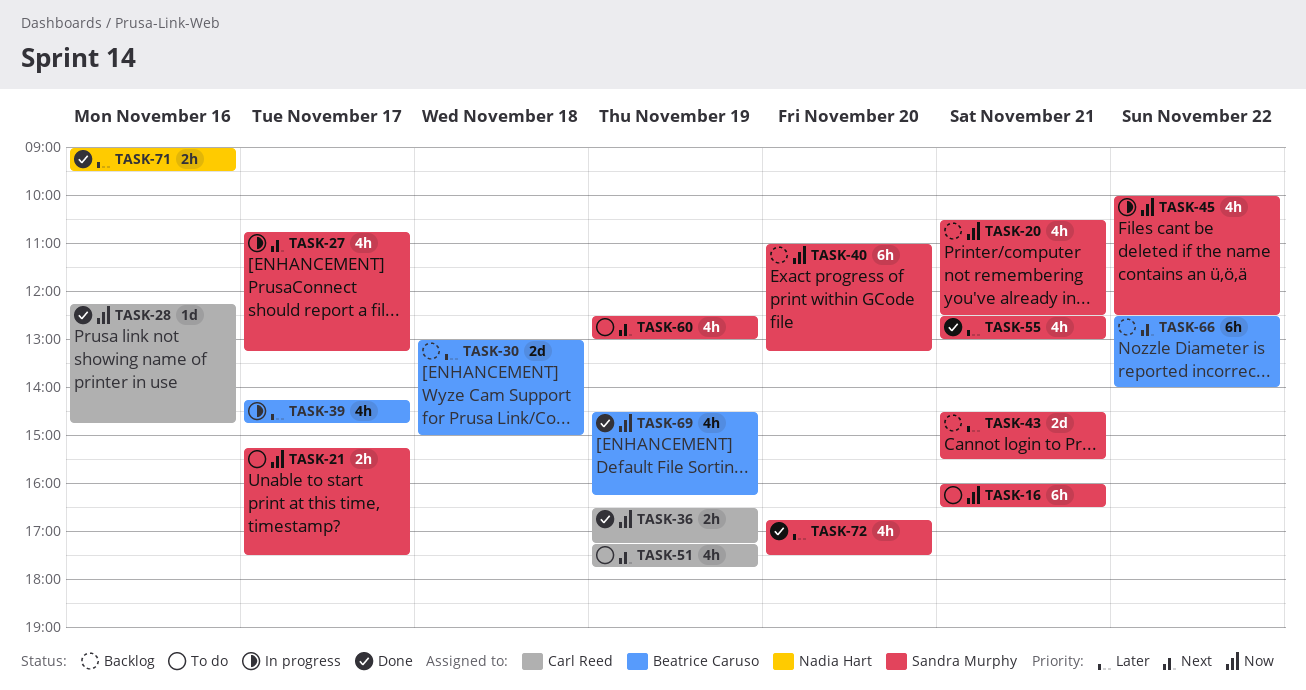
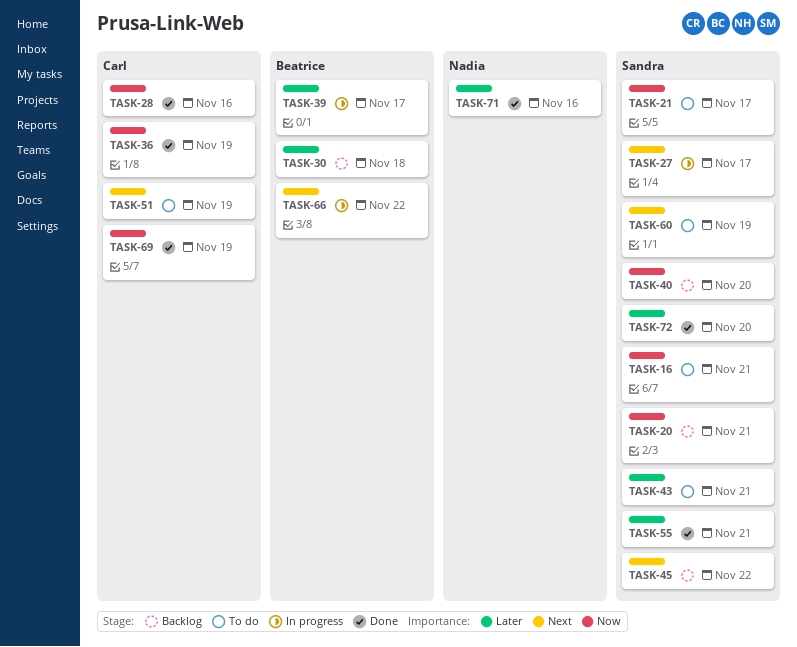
TASK-43, status: Backlog -> To do
TASK-45, status: In progress -> Backlog
TASK-45, priority: Now -> Next
TASK-66, status: Backlog -> In progress
TASK-69, owner: Beatrice Caruso -> Carl Reed

